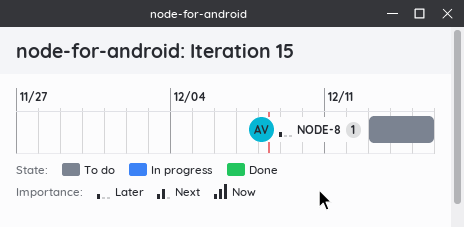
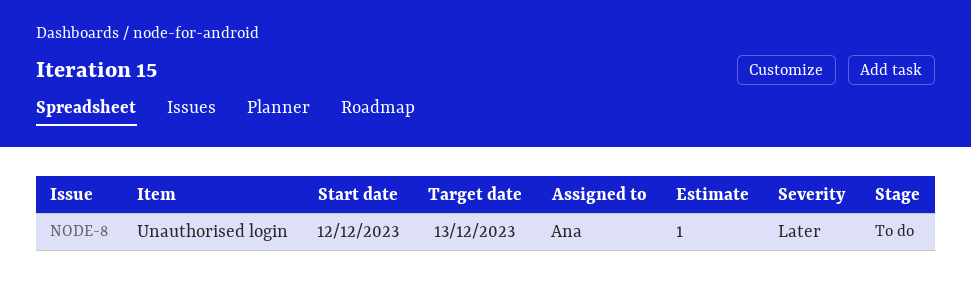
NODE-8, start: Dec 13 -> Dec 12
NODE-8, due: Dec 15 -> Dec 13

